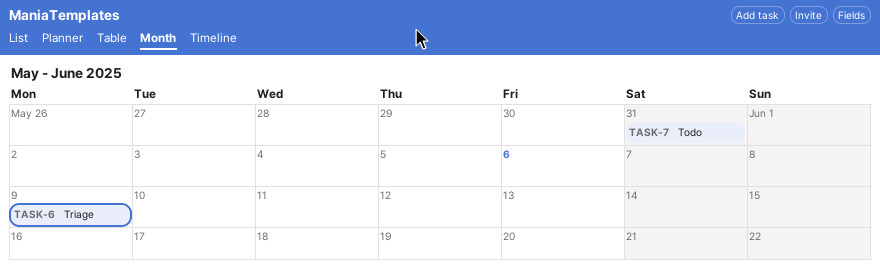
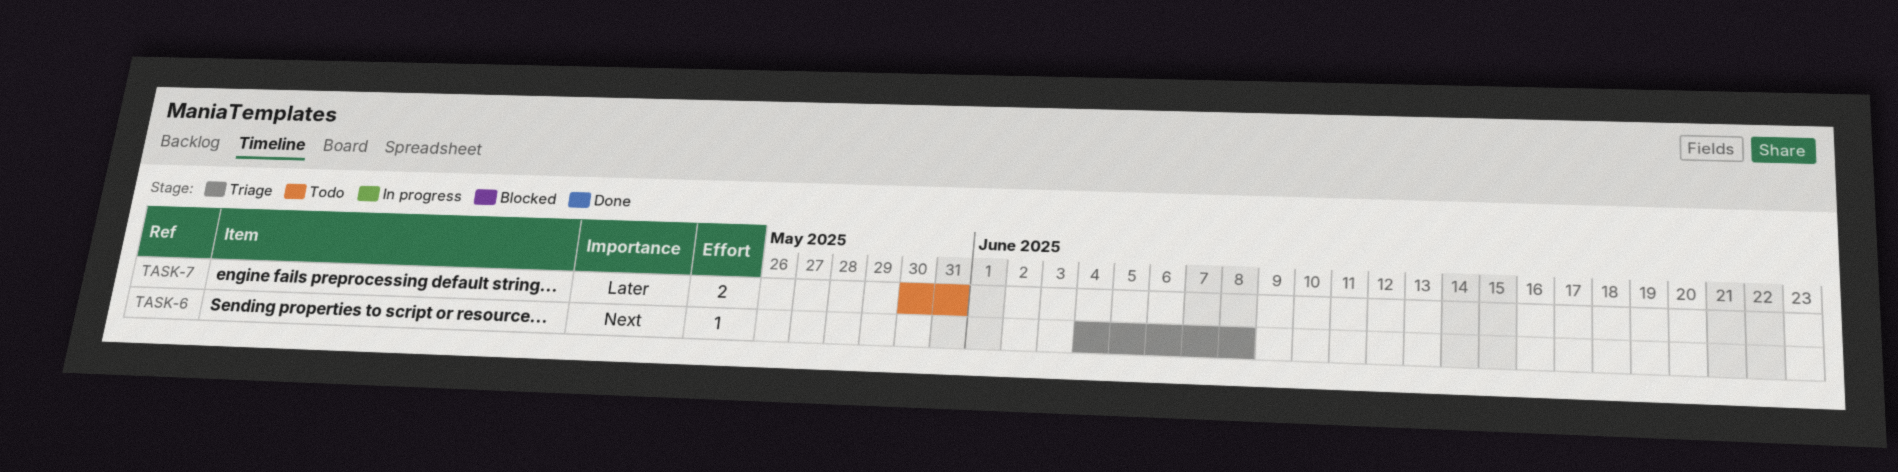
TASK-6, due: Jun 9 -> Jun 8

